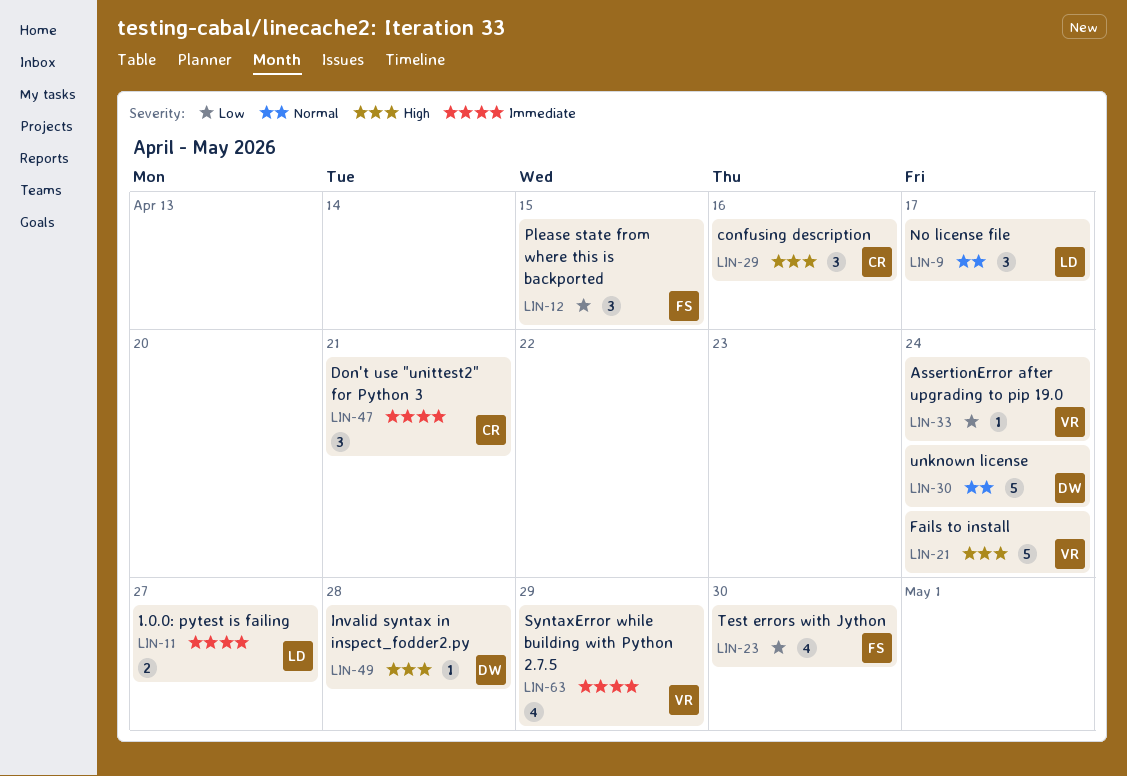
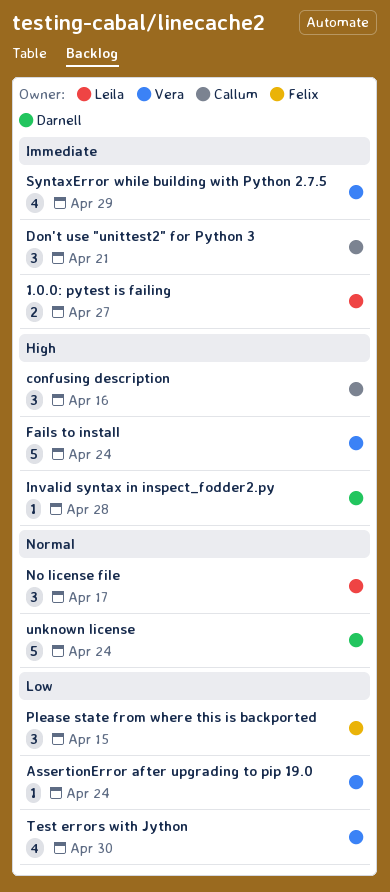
Test errors with Jython, owner: Felix -> Vera

